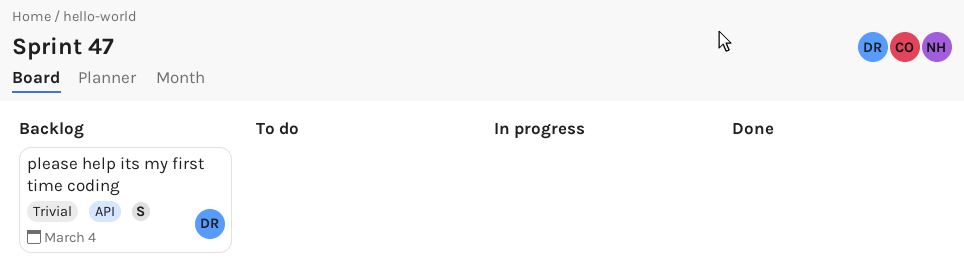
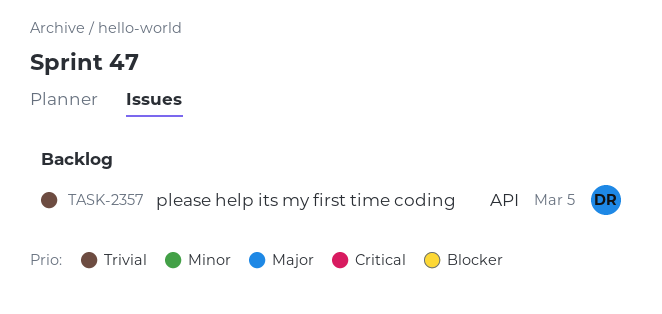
please help its my first time coding, due: Mar 4 -> Mar 5

